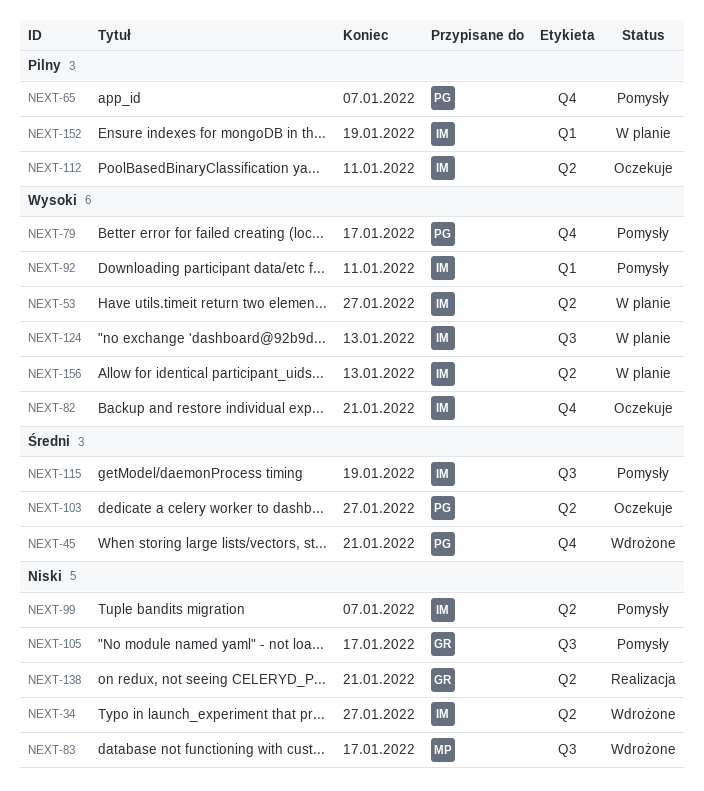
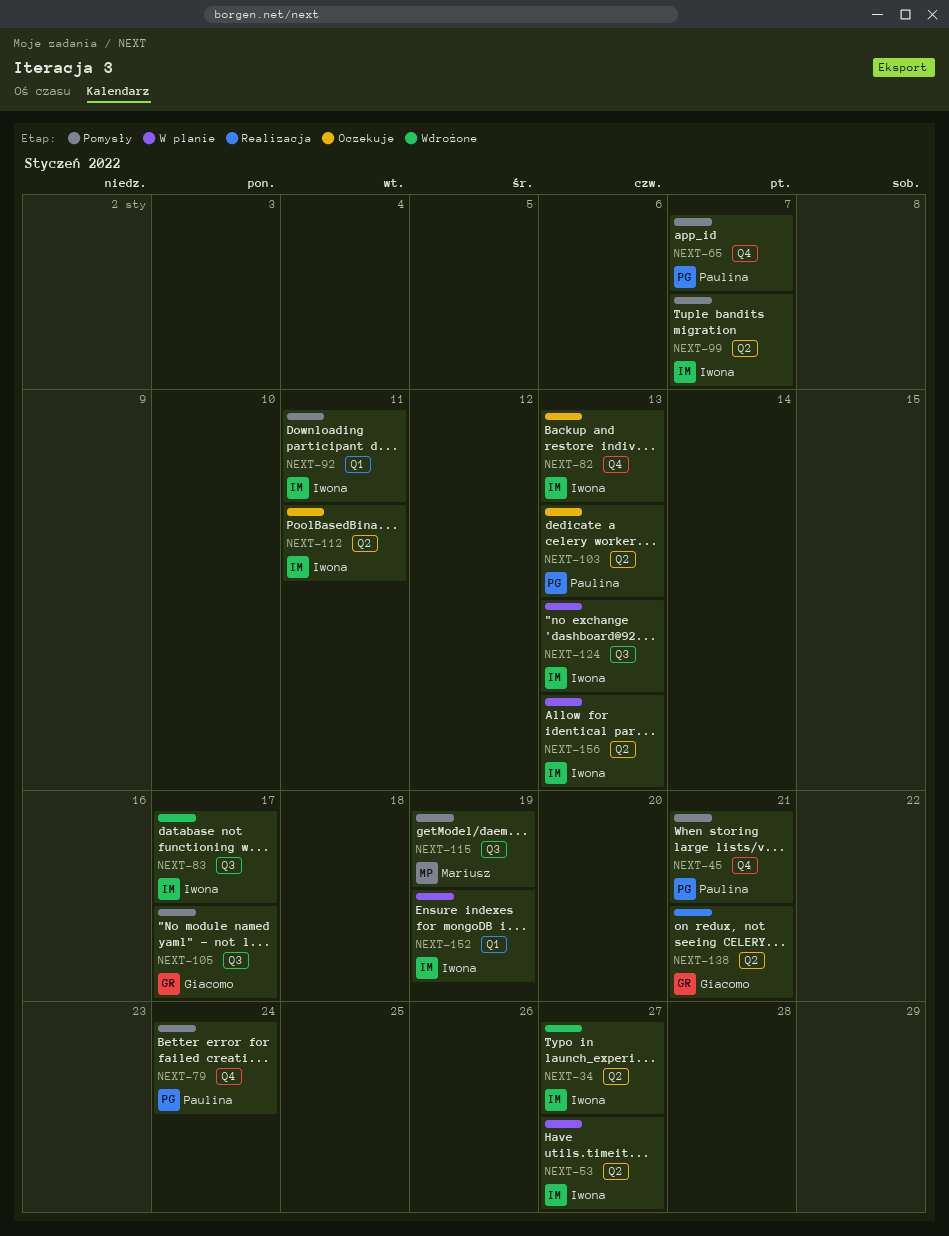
NEXT-45, status: Wdrożone -> Pomysły
NEXT-79, due: Jan 17 -> Jan 24
NEXT-82, due: Jan 21 -> Jan 13
NEXT-83, owner: Mariusz -> Iwona
NEXT-103, due: Jan 27 -> Jan 13
NEXT-115, owner: Iwona -> Mariusz

